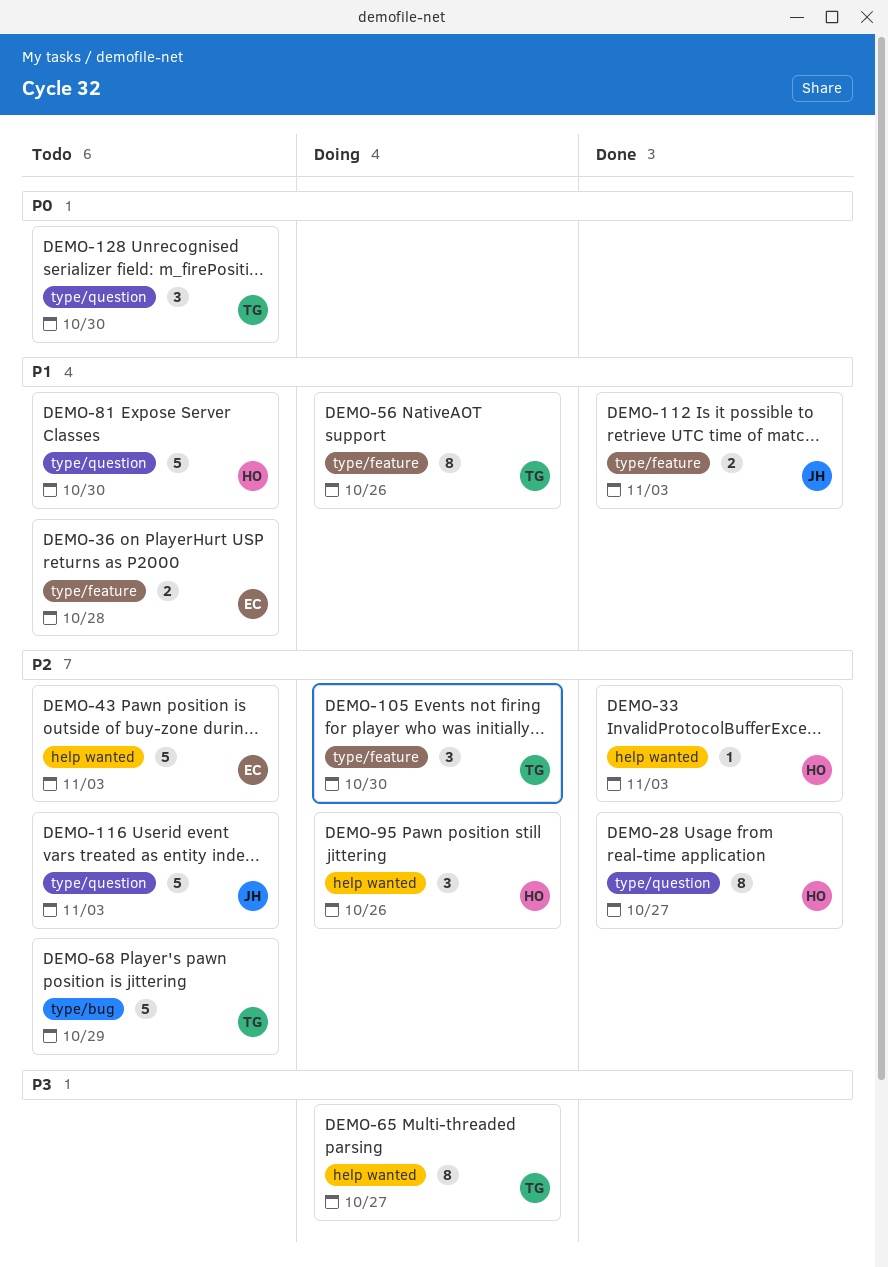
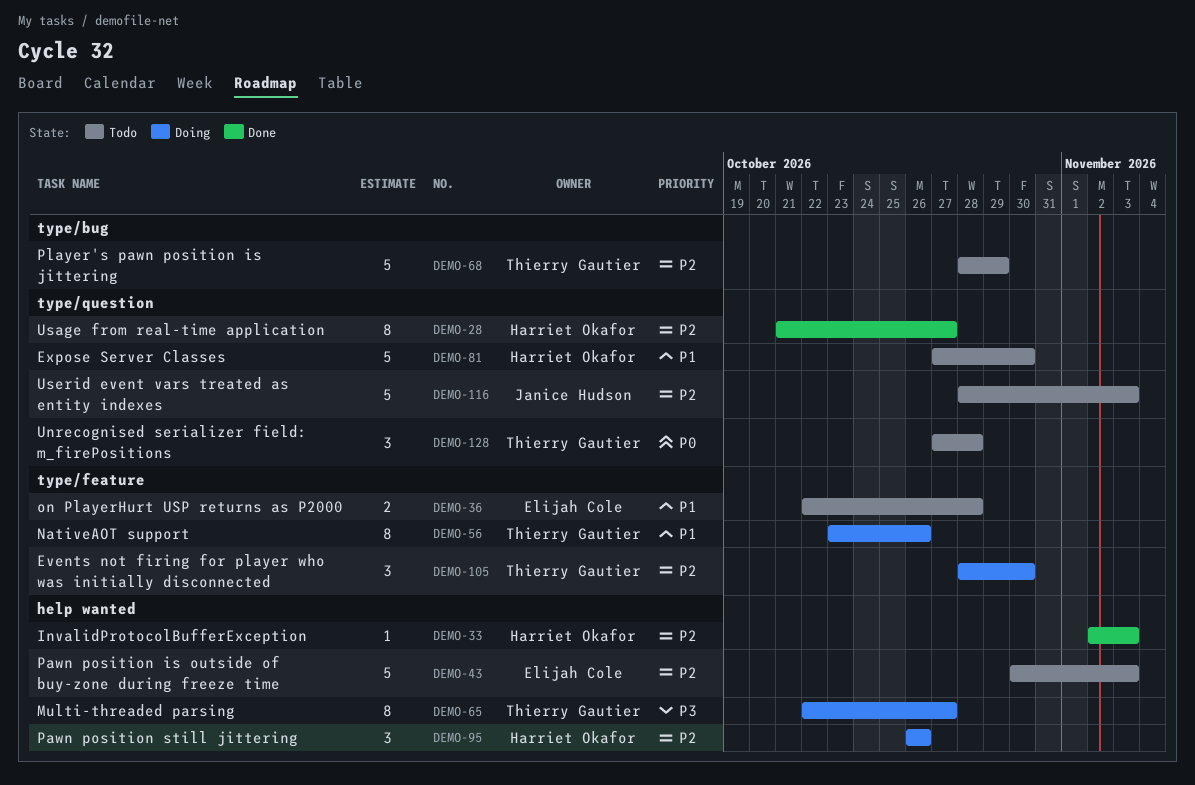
DEMO-112: present -> none
DEMO-128, due: Oct 30 -> Oct 28

